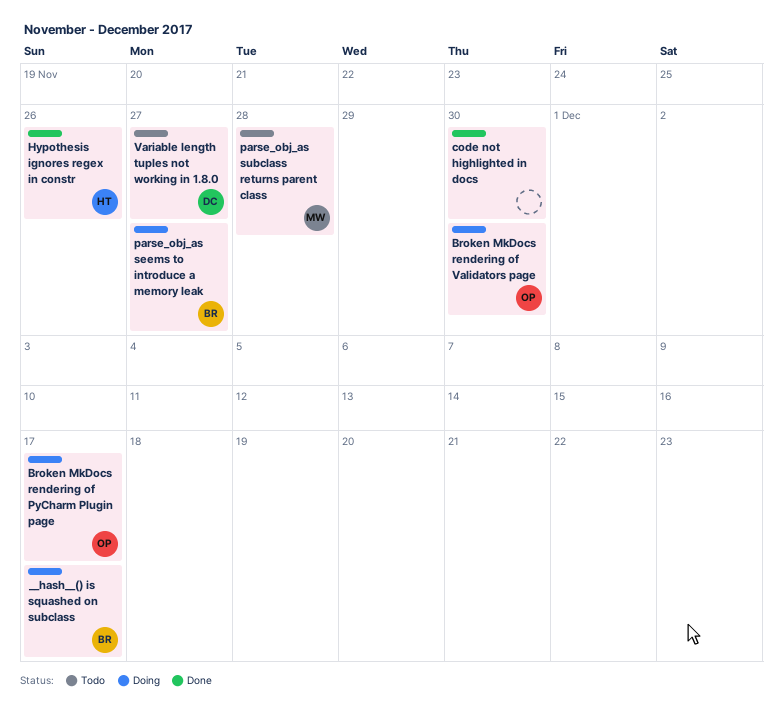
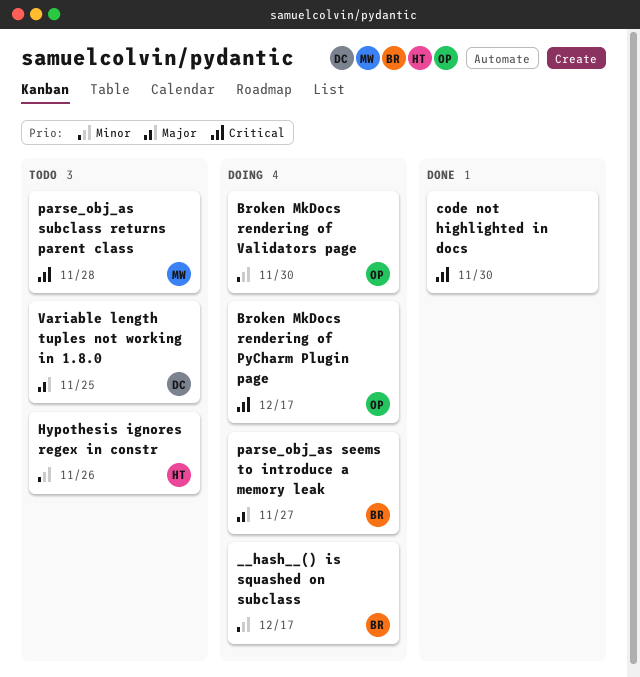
Hypothesis ignores regex in constr, status: Done -> Todo
Variable length tuples not working in 1.8.0, due: Nov 27 -> Nov 25

